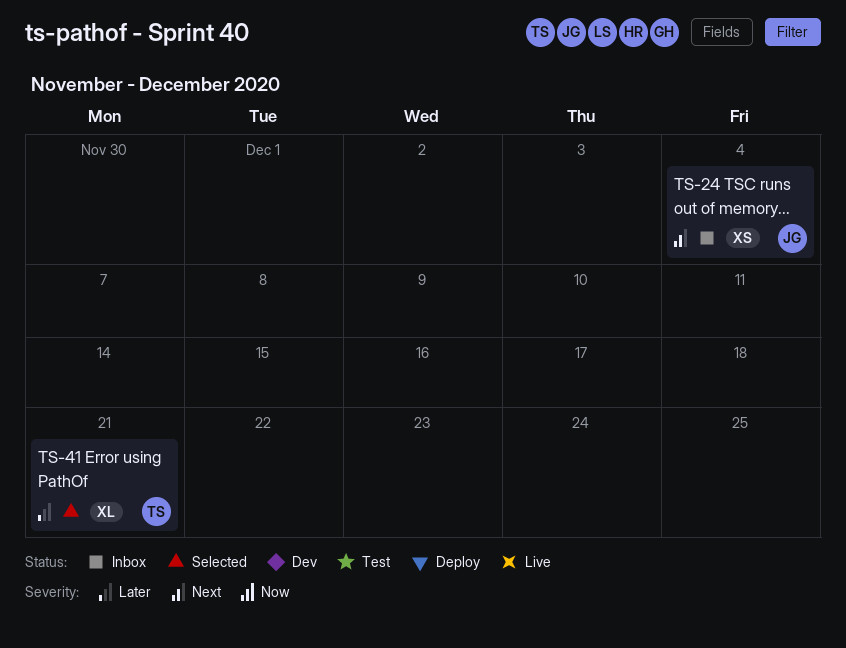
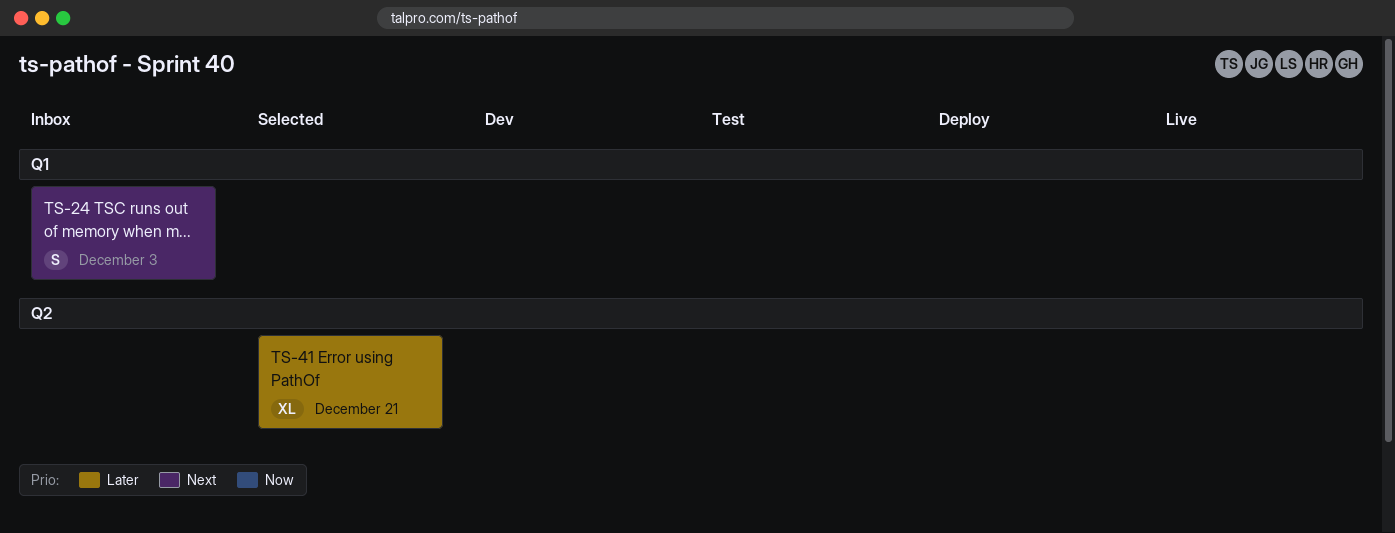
TS-24, estimate: XS -> S
TS-24, due: Dec 4 -> Dec 3

